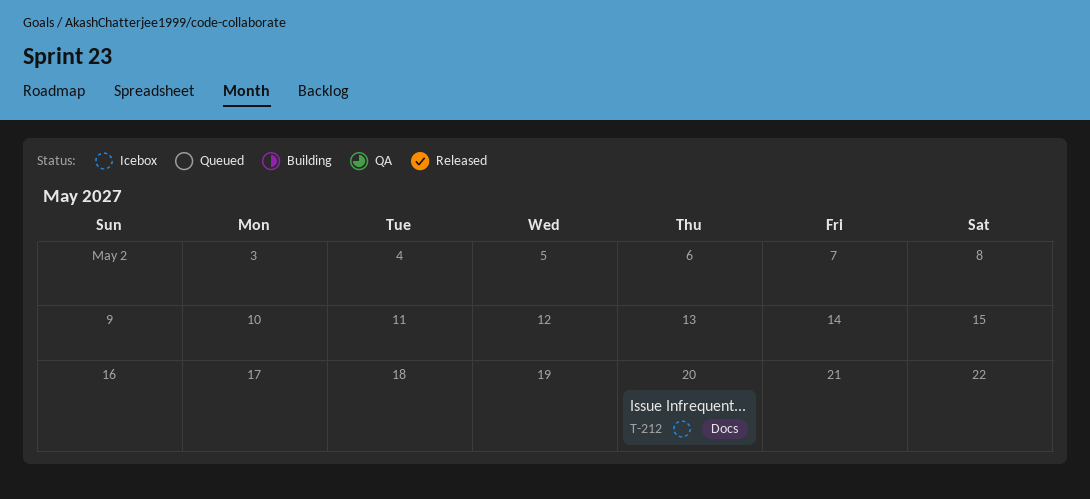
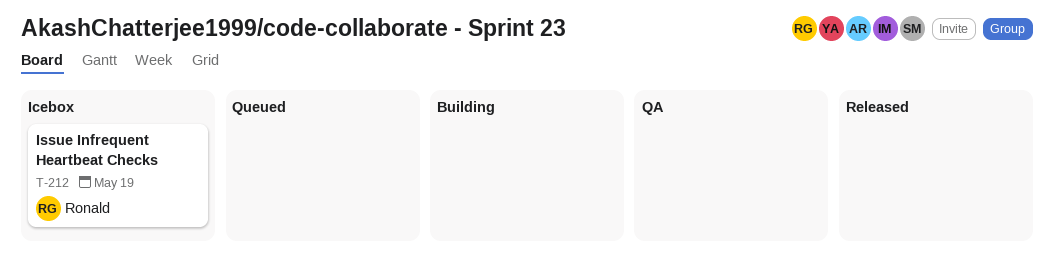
T-212, due: May 20 -> May 19

